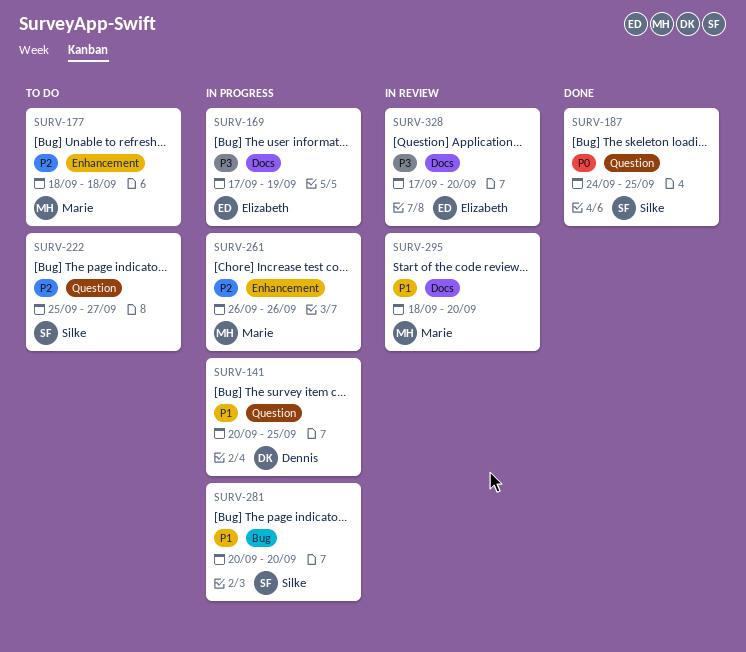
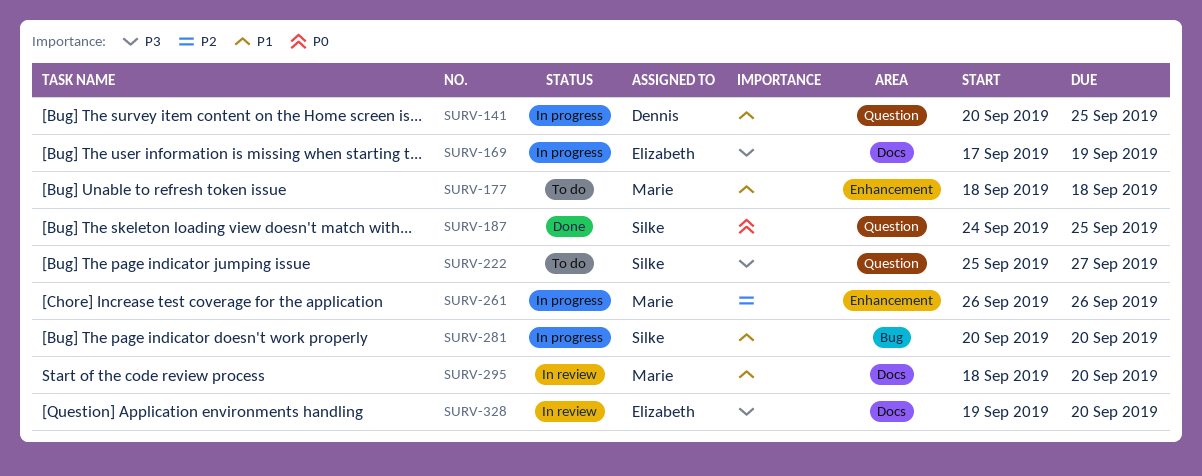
SURV-177, priority: P2 -> P1
SURV-222, priority: P2 -> P3
SURV-328, start: Sep 17 -> Sep 19

